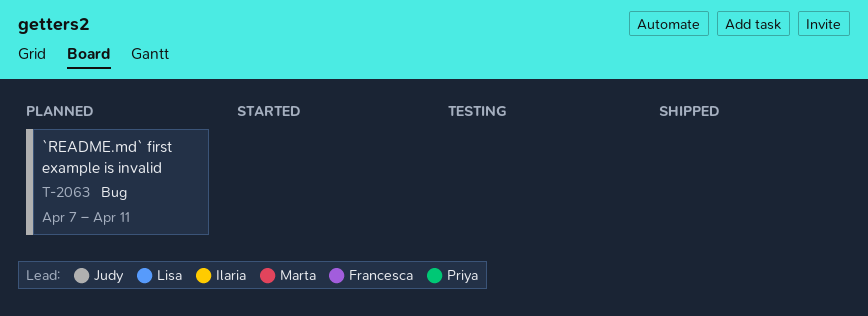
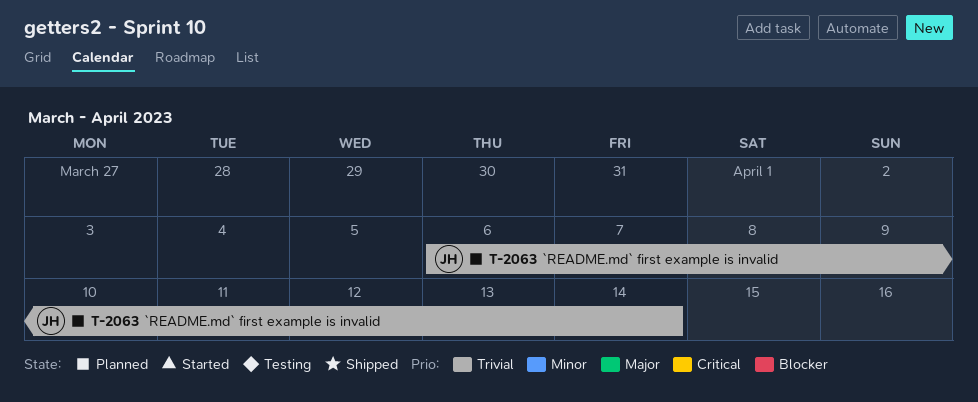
T-2063, start: Apr 7 -> Apr 6
T-2063, due: Apr 11 -> Apr 14

